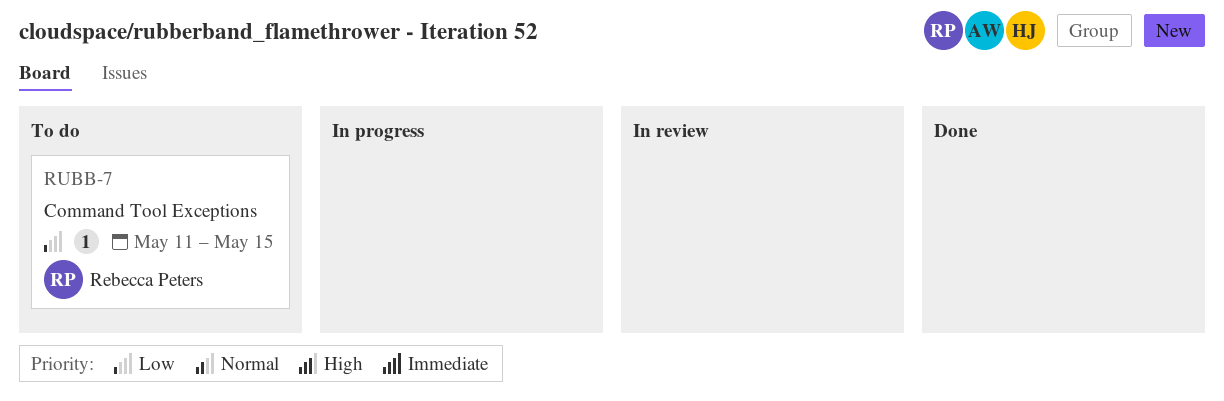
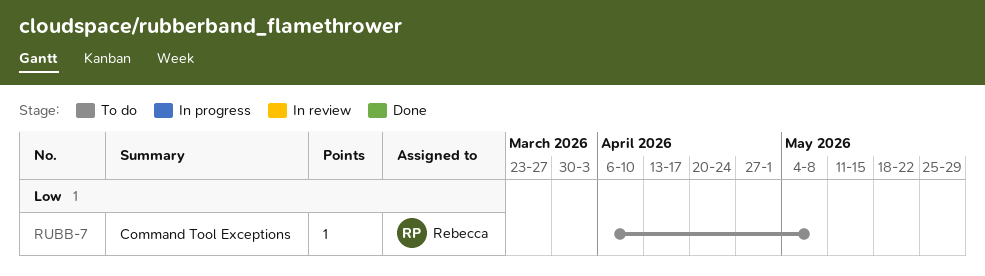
RUBB-7, start: May 11 -> Apr 6
RUBB-7, due: May 15 -> May 8

